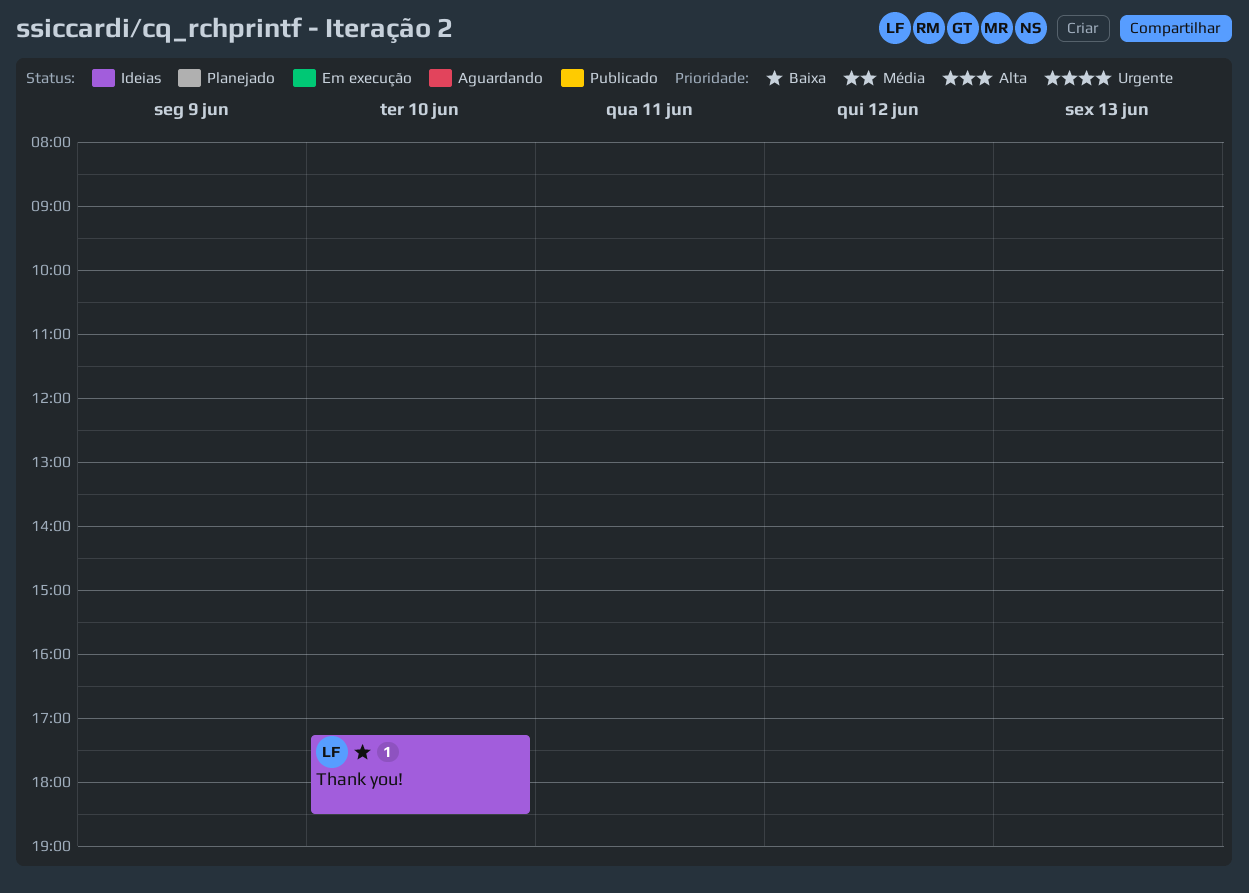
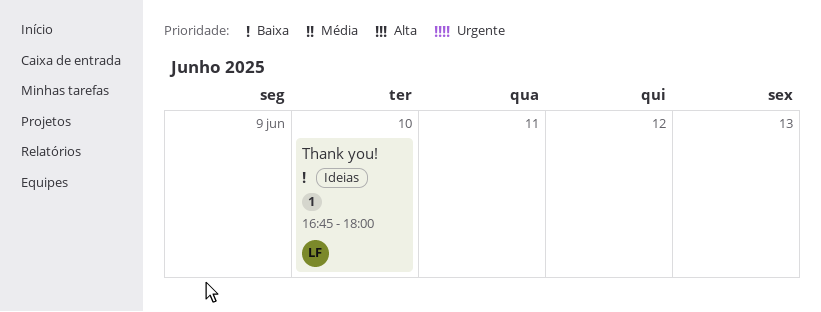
Thank you!, begins: 17:15 -> 16:45
Thank you!, ends: 18:30 -> 18:00

